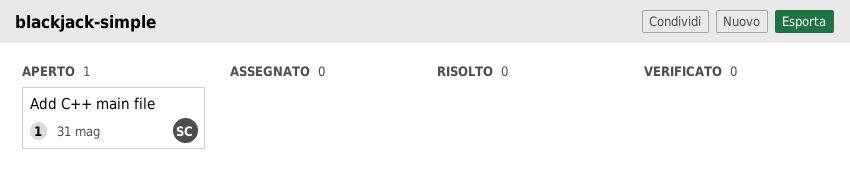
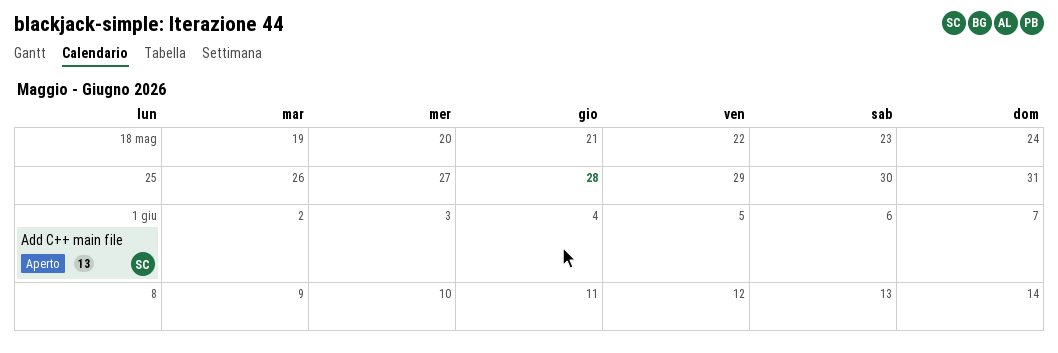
Add C++ main file, estimate: 1 -> 13
Add C++ main file, due: May 31 -> Jun 1

